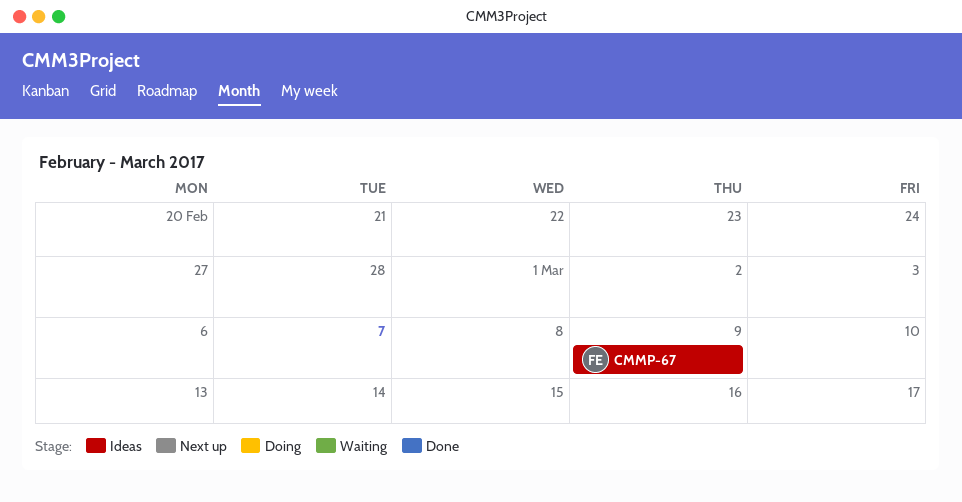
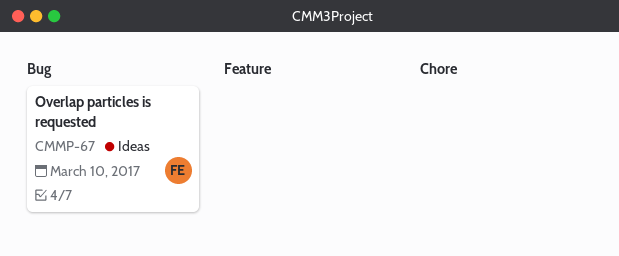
CMMP-67, due: Mar 9 -> Mar 10

